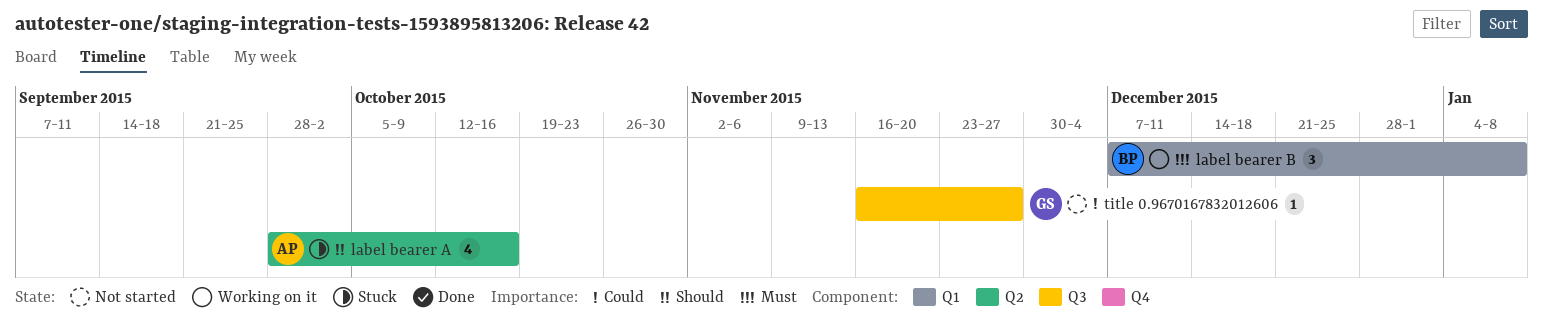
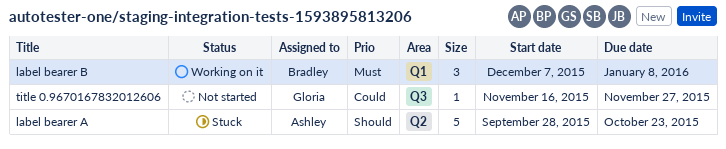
label bearer A, estimate: 4 -> 5
label bearer A, due: Oct 16 -> Oct 23

